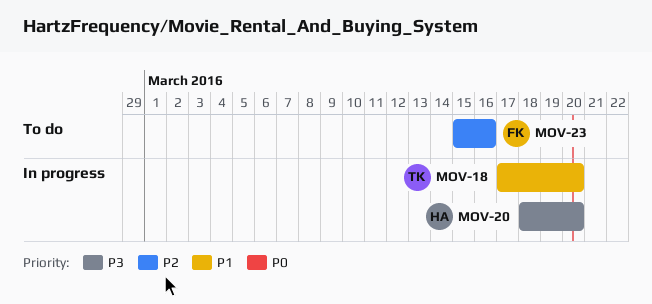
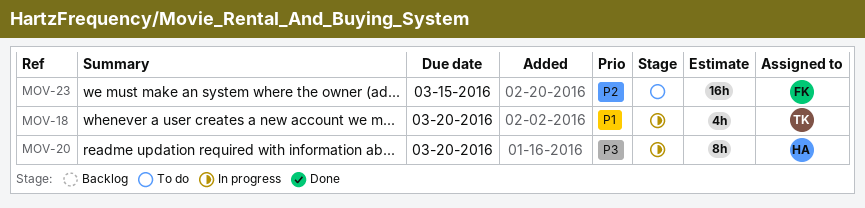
MOV-23, due: Mar 16 -> Mar 15

